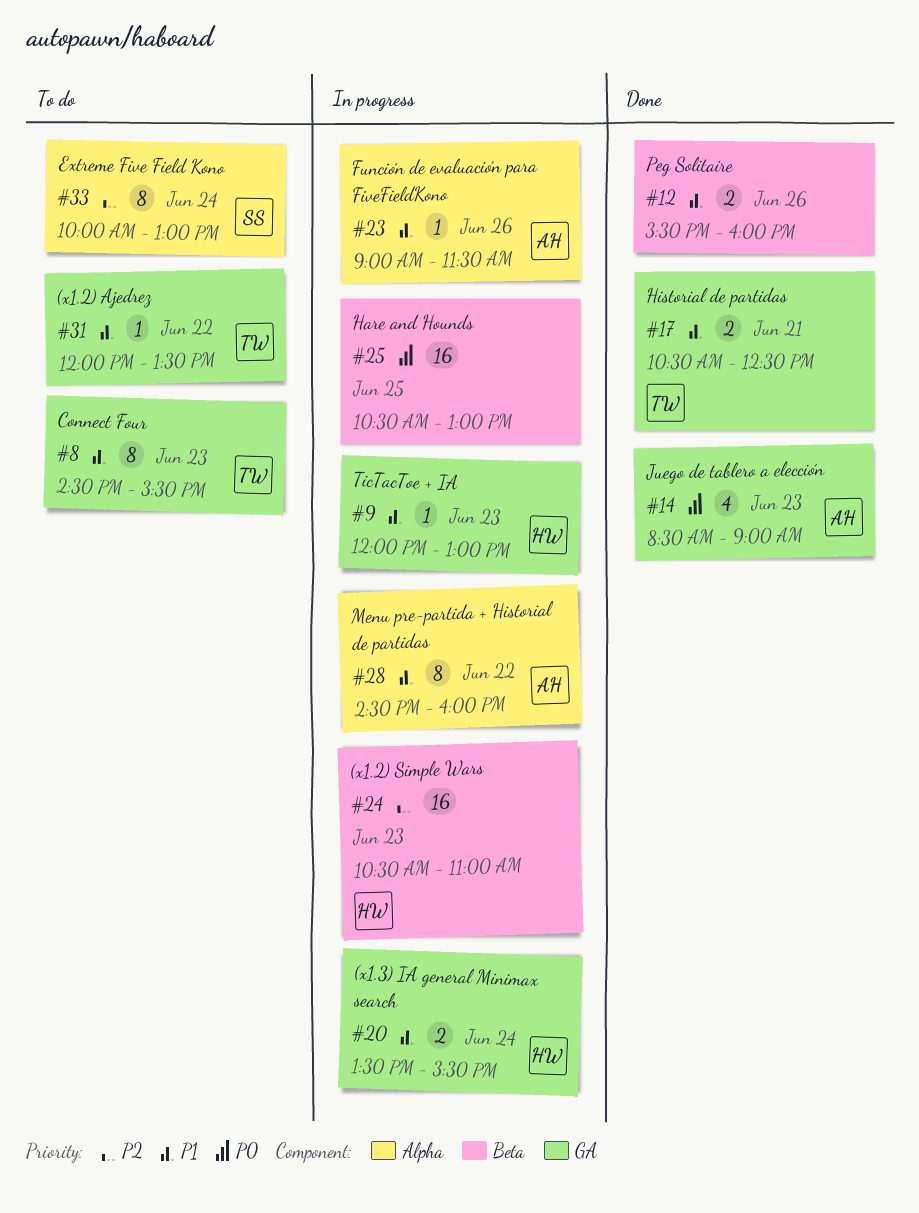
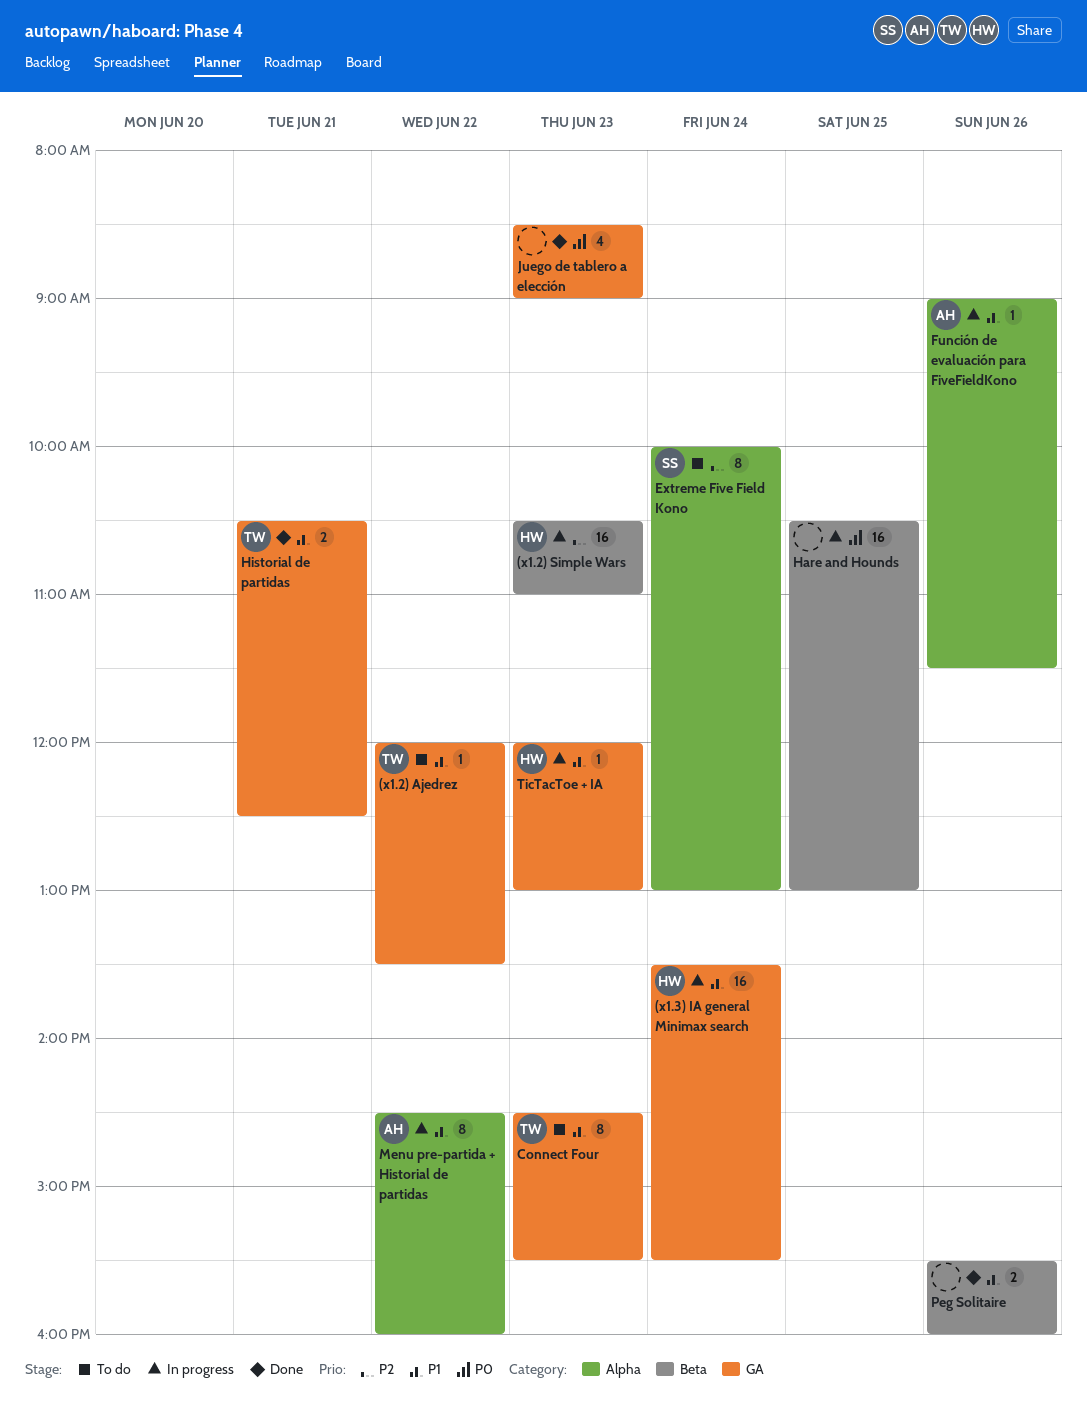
(x1.3) IA general Minimax search, estimate: 2 -> 16
Juego de tablero a elección, owner: AH -> none

